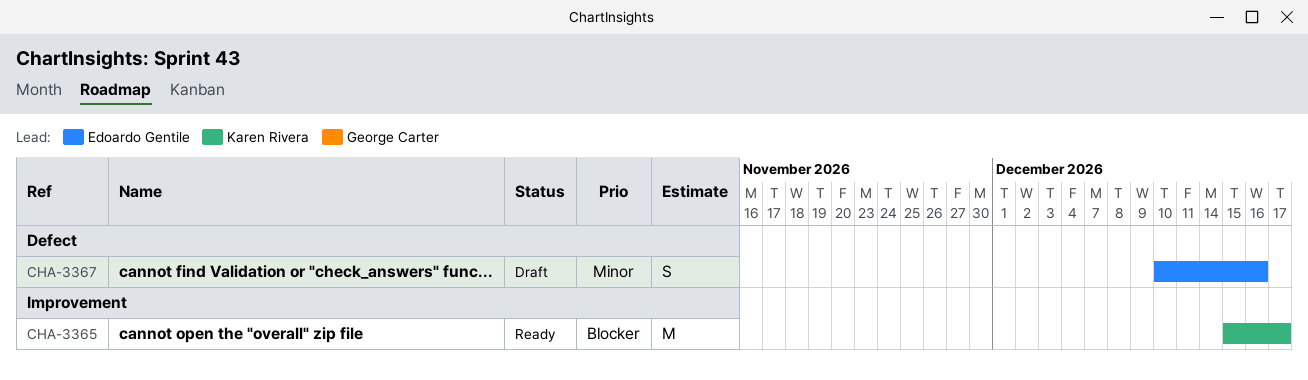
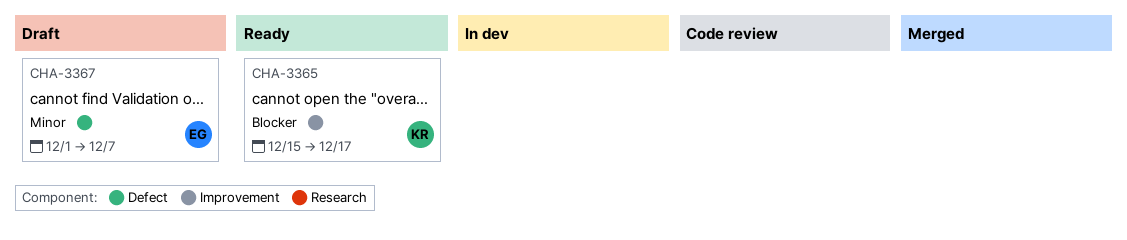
CHA-3367, start: Dec 10 -> Dec 1
CHA-3367, due: Dec 16 -> Dec 7

